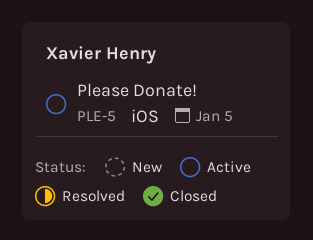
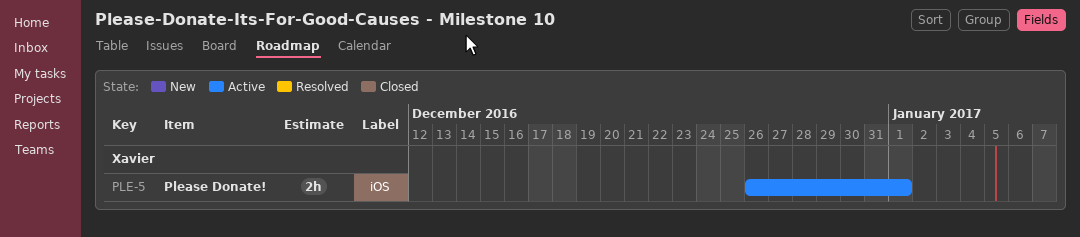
PLE-5, due: Jan 5 -> Jan 1

